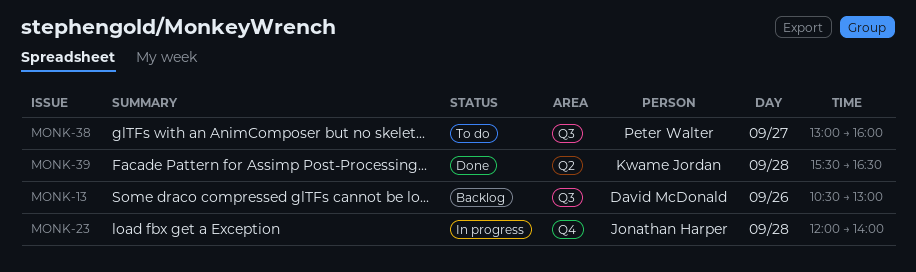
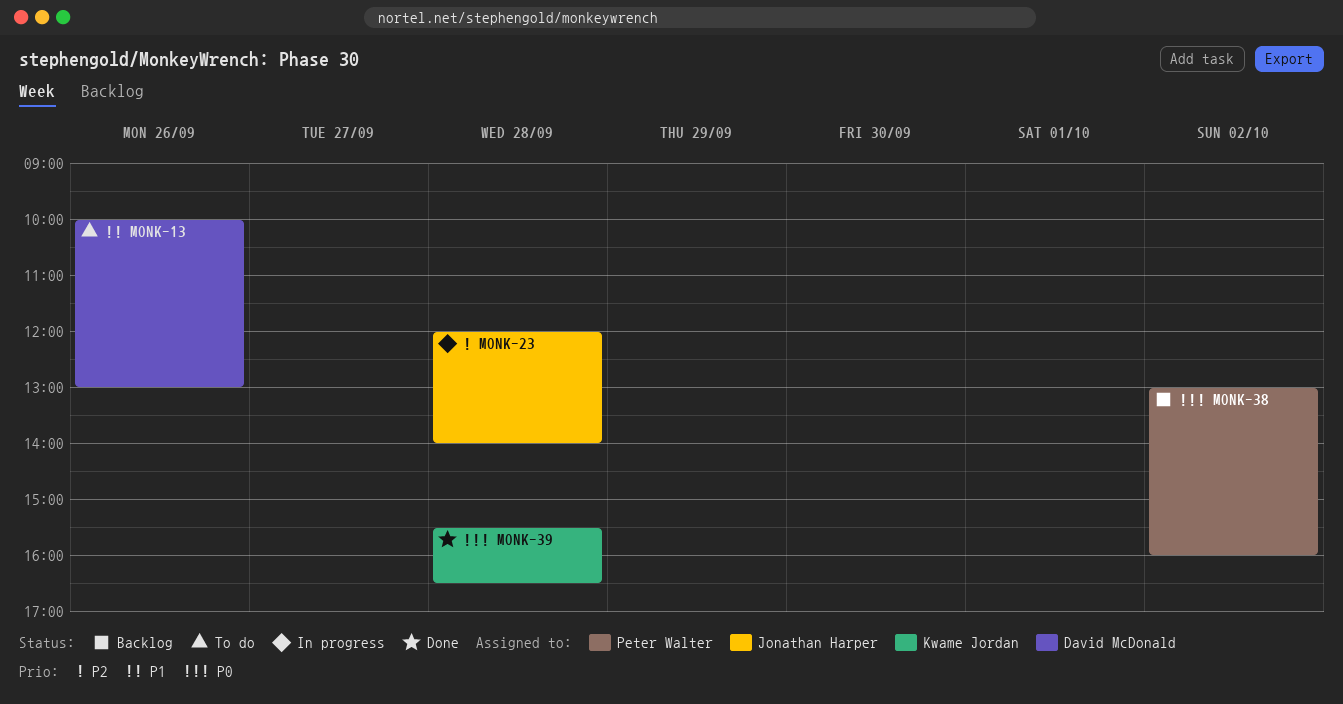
MONK-13, status: Backlog -> To do
MONK-13, begins: 10:30 -> 10:00
MONK-38, status: To do -> Backlog
MONK-38, day: Sep 27 -> Oct 2

